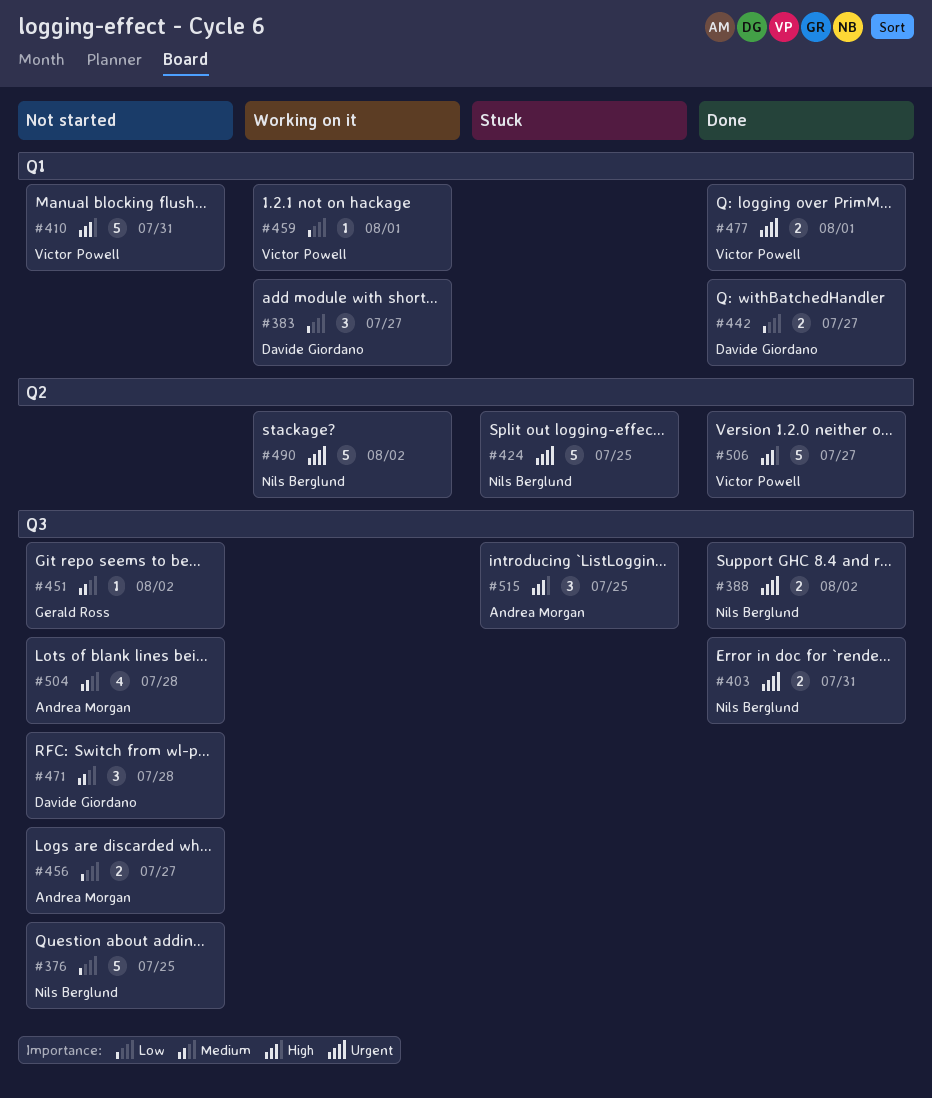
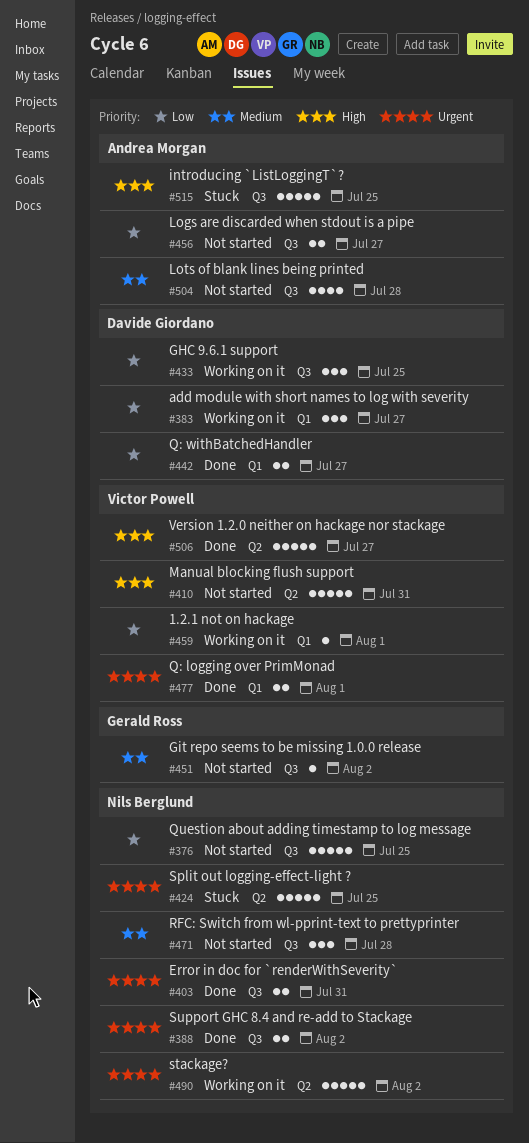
#410, label: Q1 -> Q2
#433: none -> present
#471, owner: Davide Giordano -> Nils Berglund
#515, estimate: 3 -> 5

